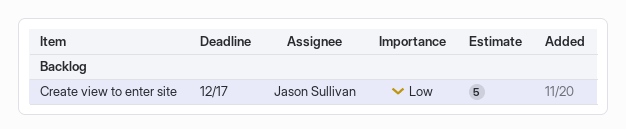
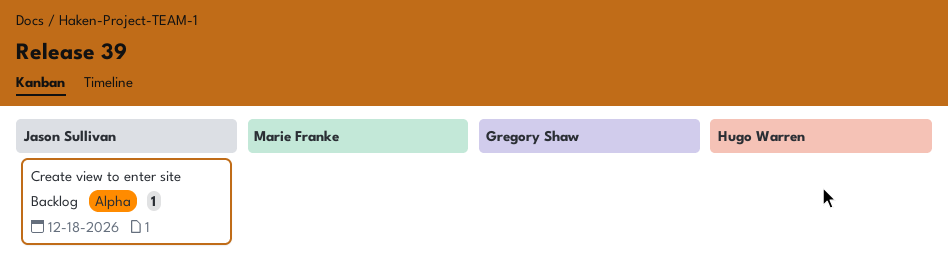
Create view to enter site, estimate: 5 -> 1
Create view to enter site, due: Dec 17 -> Dec 18

